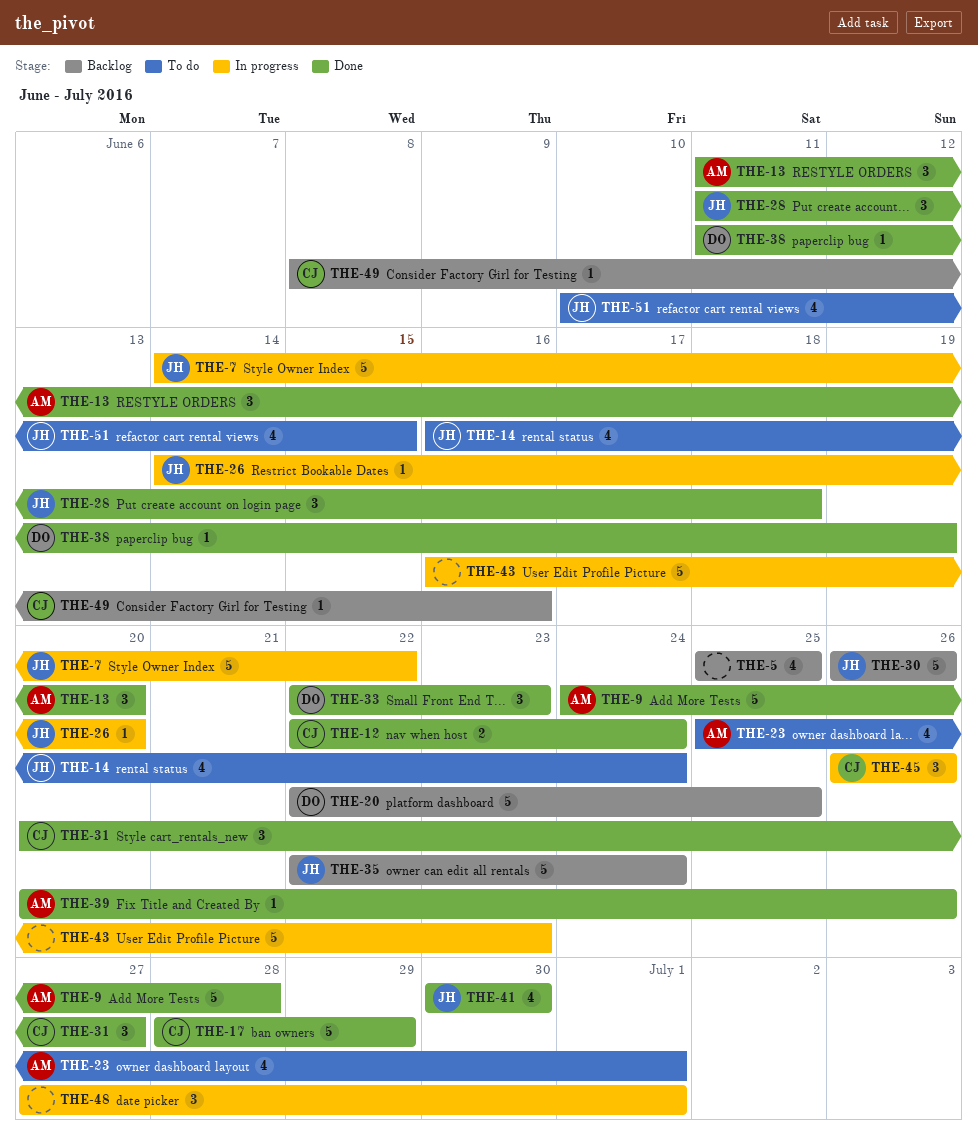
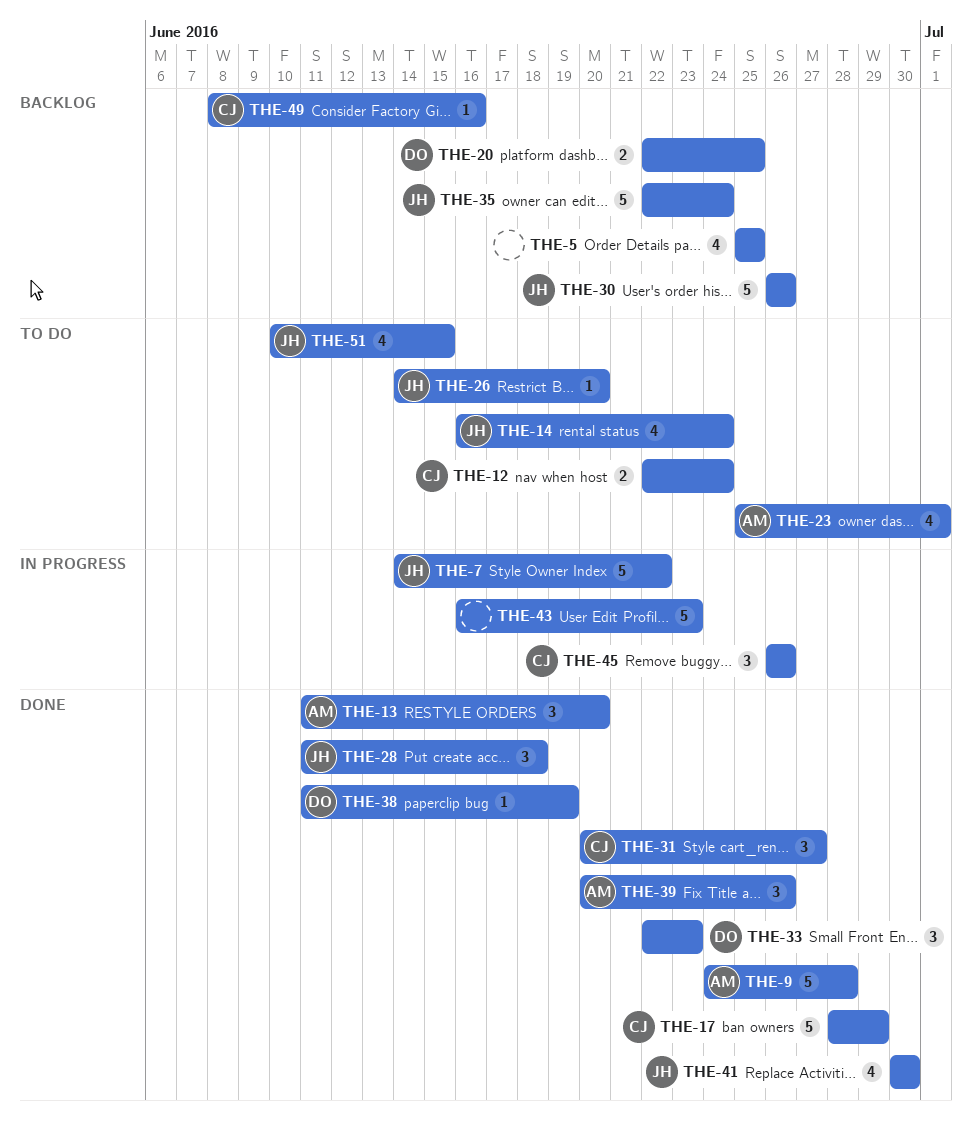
THE-12, status: Done -> To do
THE-20, estimate: 5 -> 2
THE-26, status: In progress -> To do
THE-39, estimate: 1 -> 3
THE-48: present -> none

